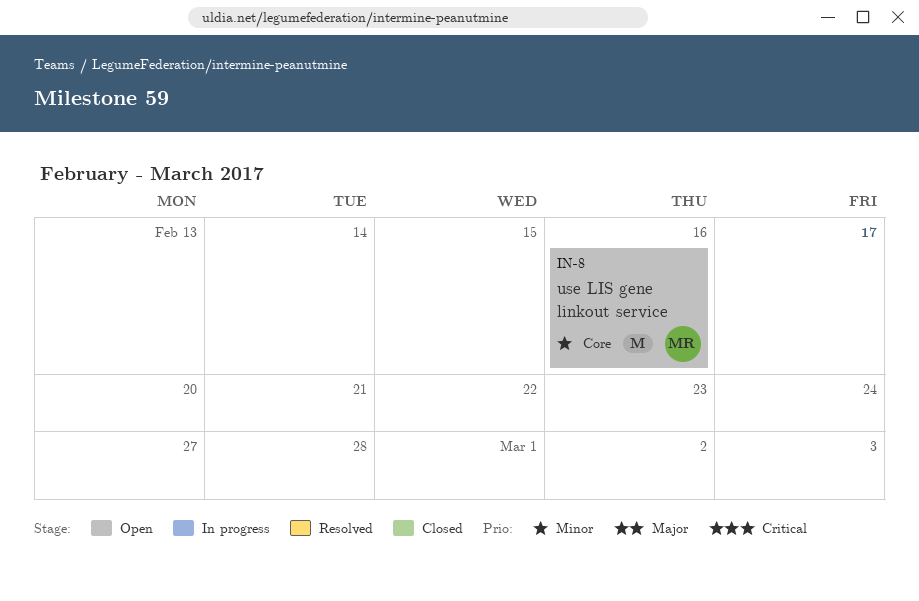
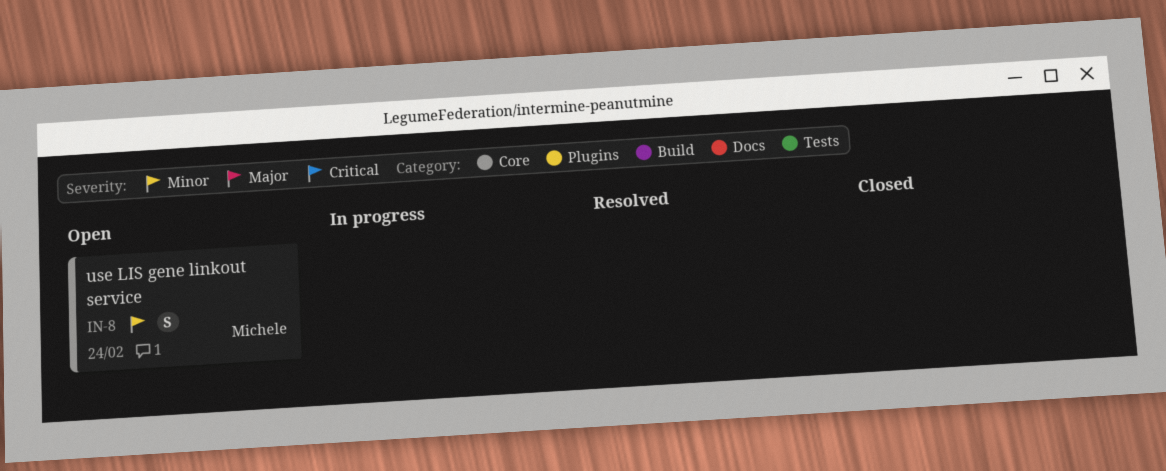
IN-8, estimate: M -> S
IN-8, due: Feb 16 -> Feb 24

